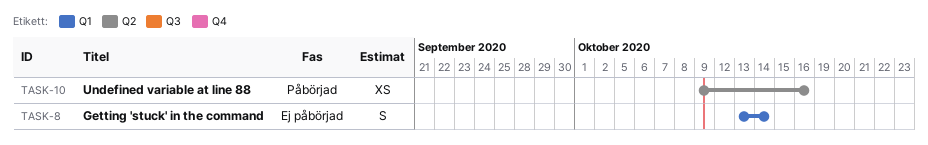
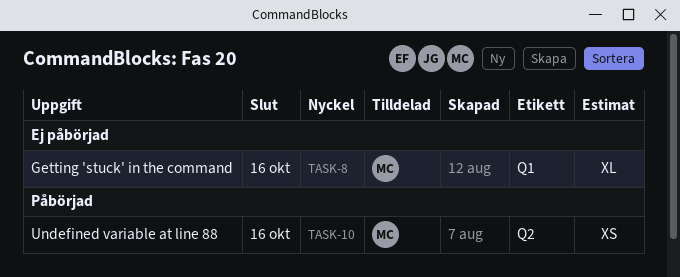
TASK-8, estimate: S -> XL
TASK-8, due: Oct 14 -> Oct 16

